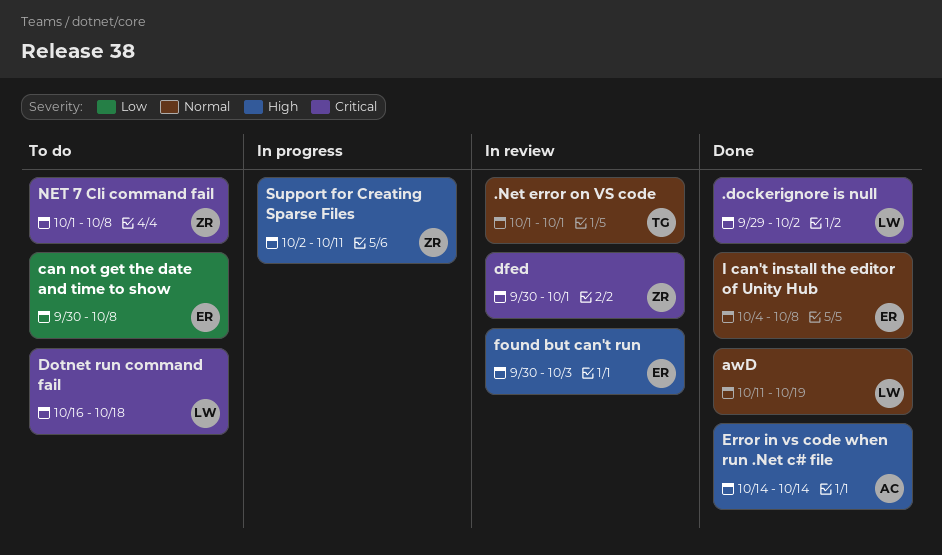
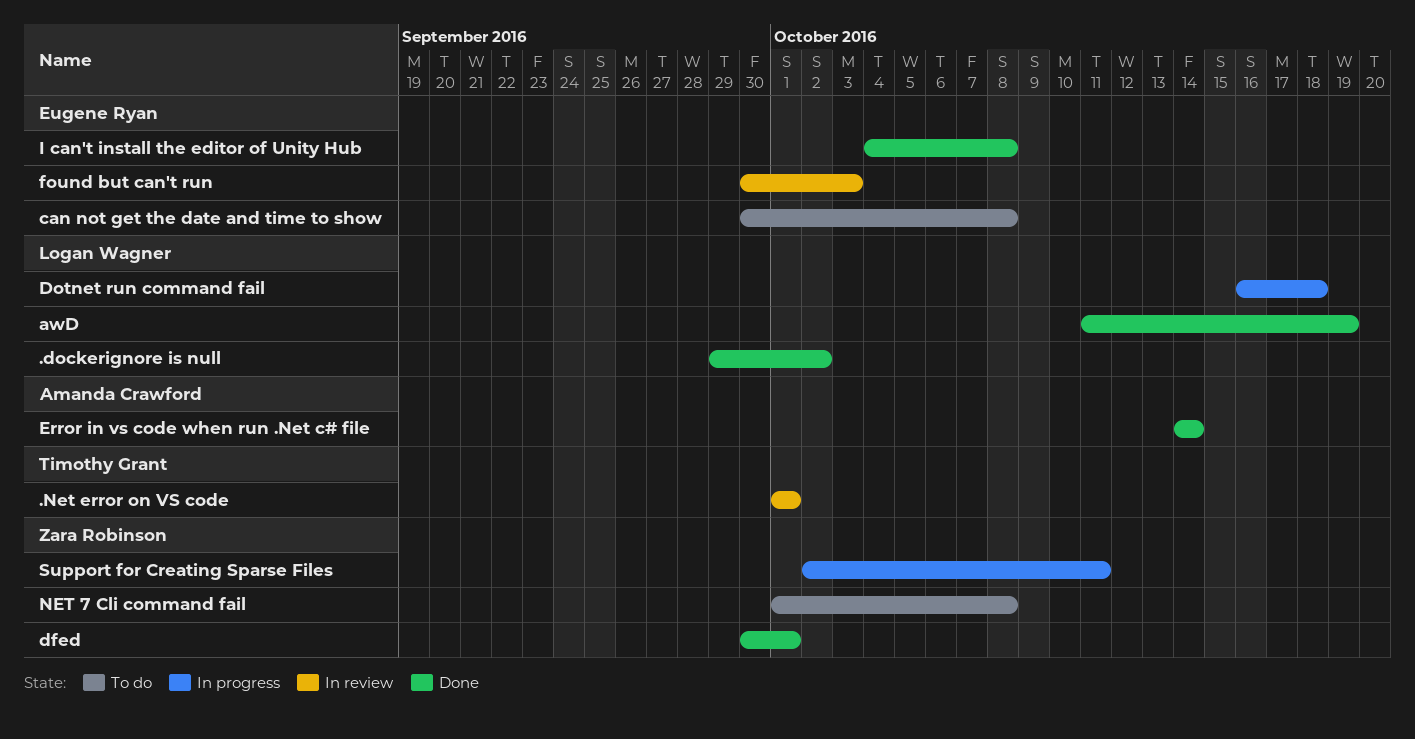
dfed, status: In review -> Done
Dotnet run command fail, status: To do -> In progress

